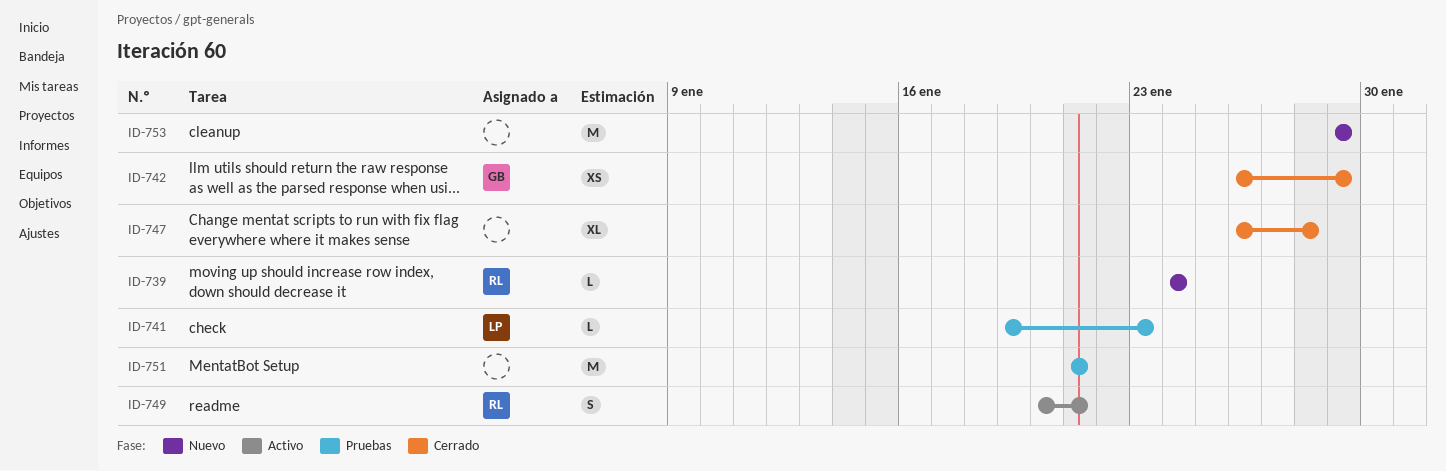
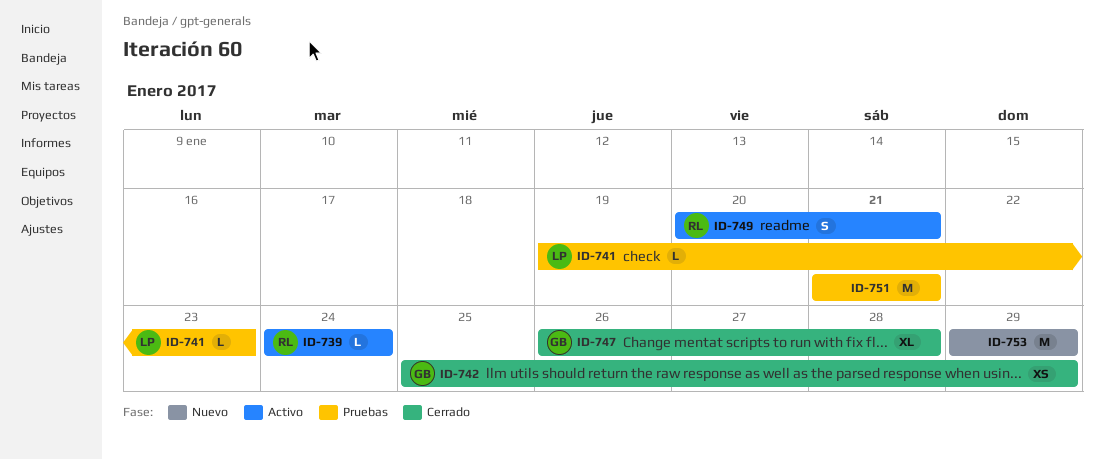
ID-739, status: Nuevo -> Activo
ID-742, start: Jan 26 -> Jan 25
ID-747, owner: none -> GB

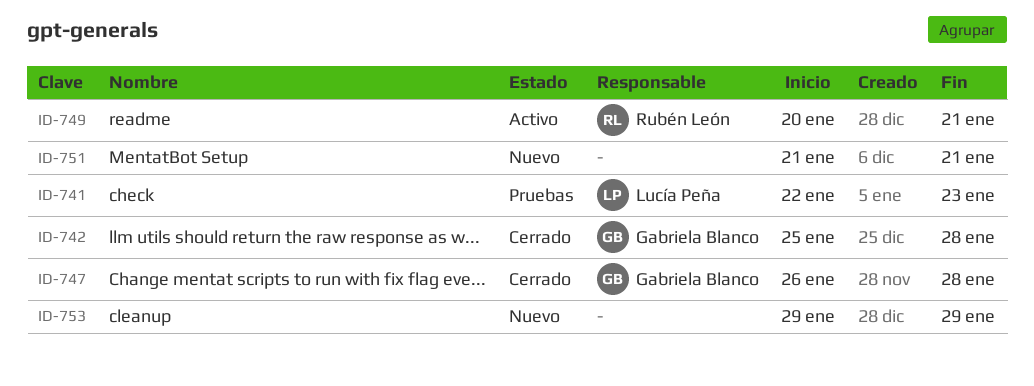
ID-739: present -> none
ID-741, start: Jan 19 -> Jan 22
ID-742, due: Jan 29 -> Jan 28
ID-751, status: Pruebas -> Nuevo

